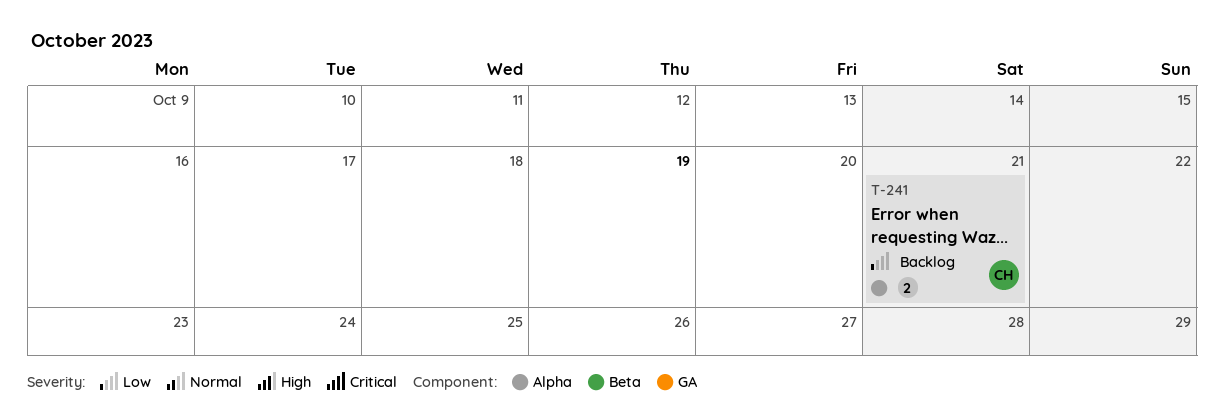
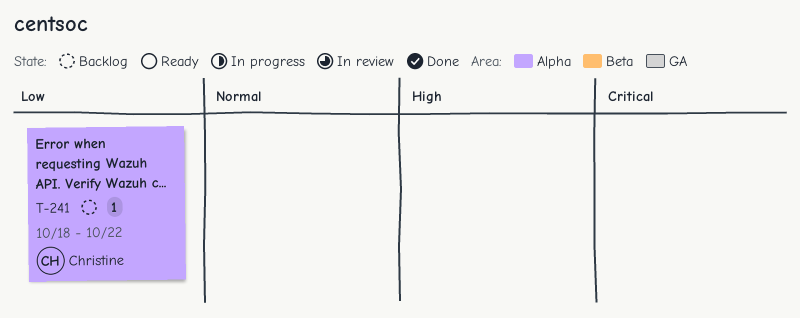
T-241, estimate: 2 -> 1
T-241, due: Oct 21 -> Oct 22

